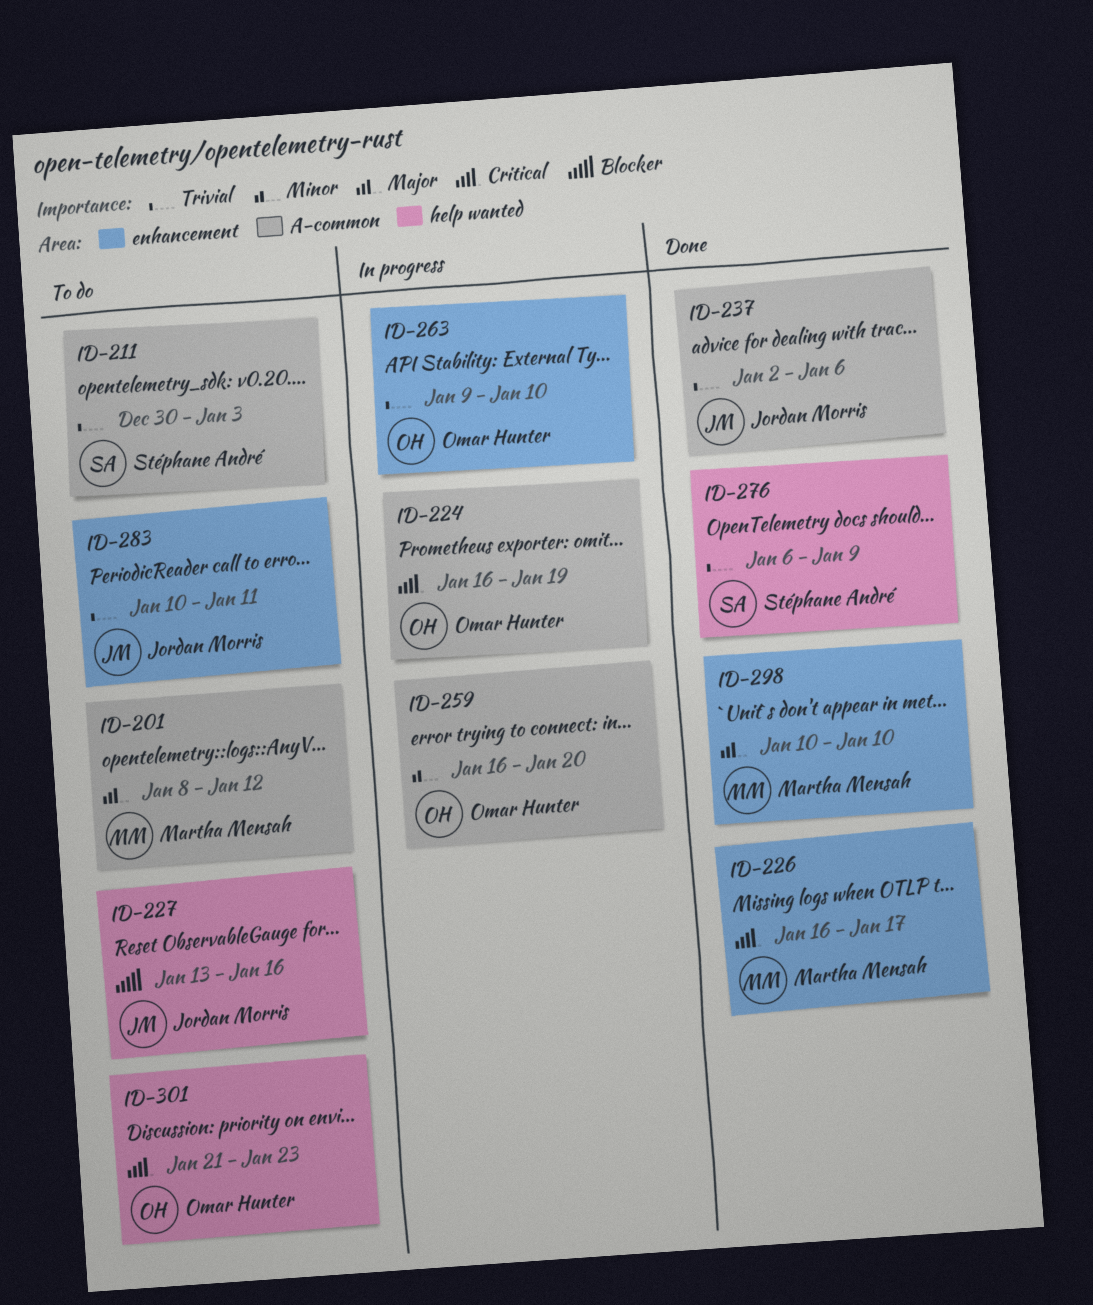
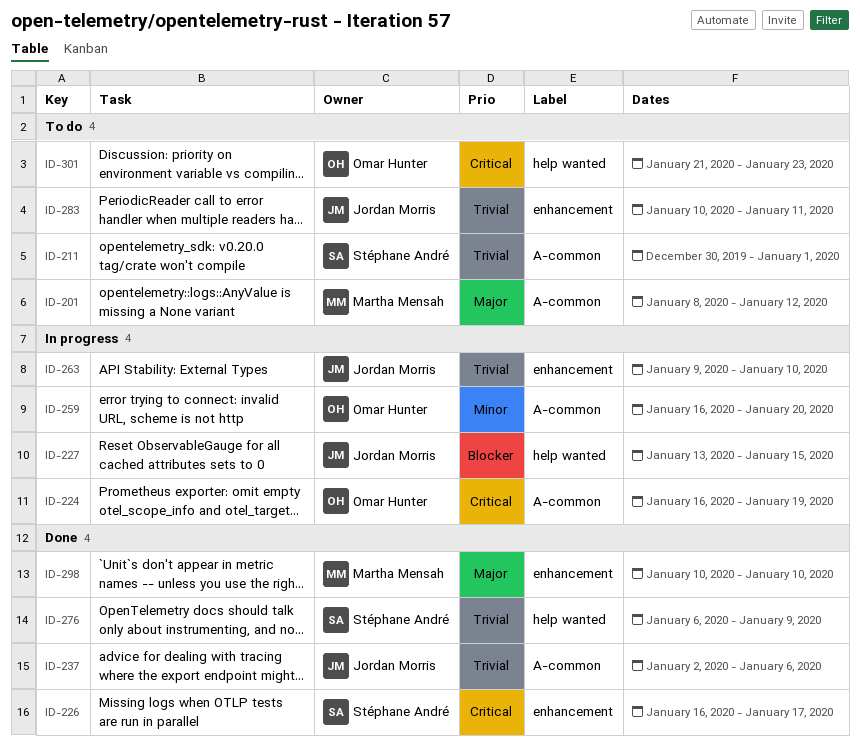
ID-211, due: Jan 3 -> Jan 1
ID-226, owner: Martha Mensah -> Stéphane André
ID-227, status: To do -> In progress
ID-227, due: Jan 16 -> Jan 15
ID-263, owner: Omar Hunter -> Jordan Morris

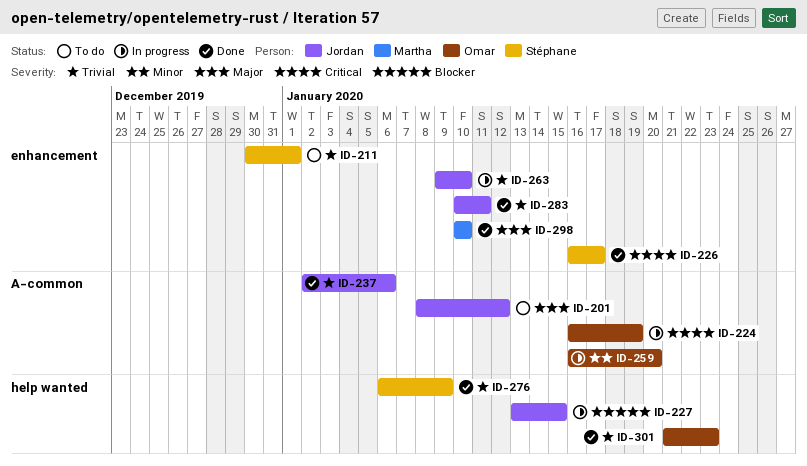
ID-201, owner: Martha Mensah -> Jordan Morris
ID-211, label: A-common -> enhancement
ID-283, status: To do -> Done
ID-301, status: To do -> Done
ID-301, priority: Critical -> Trivial

